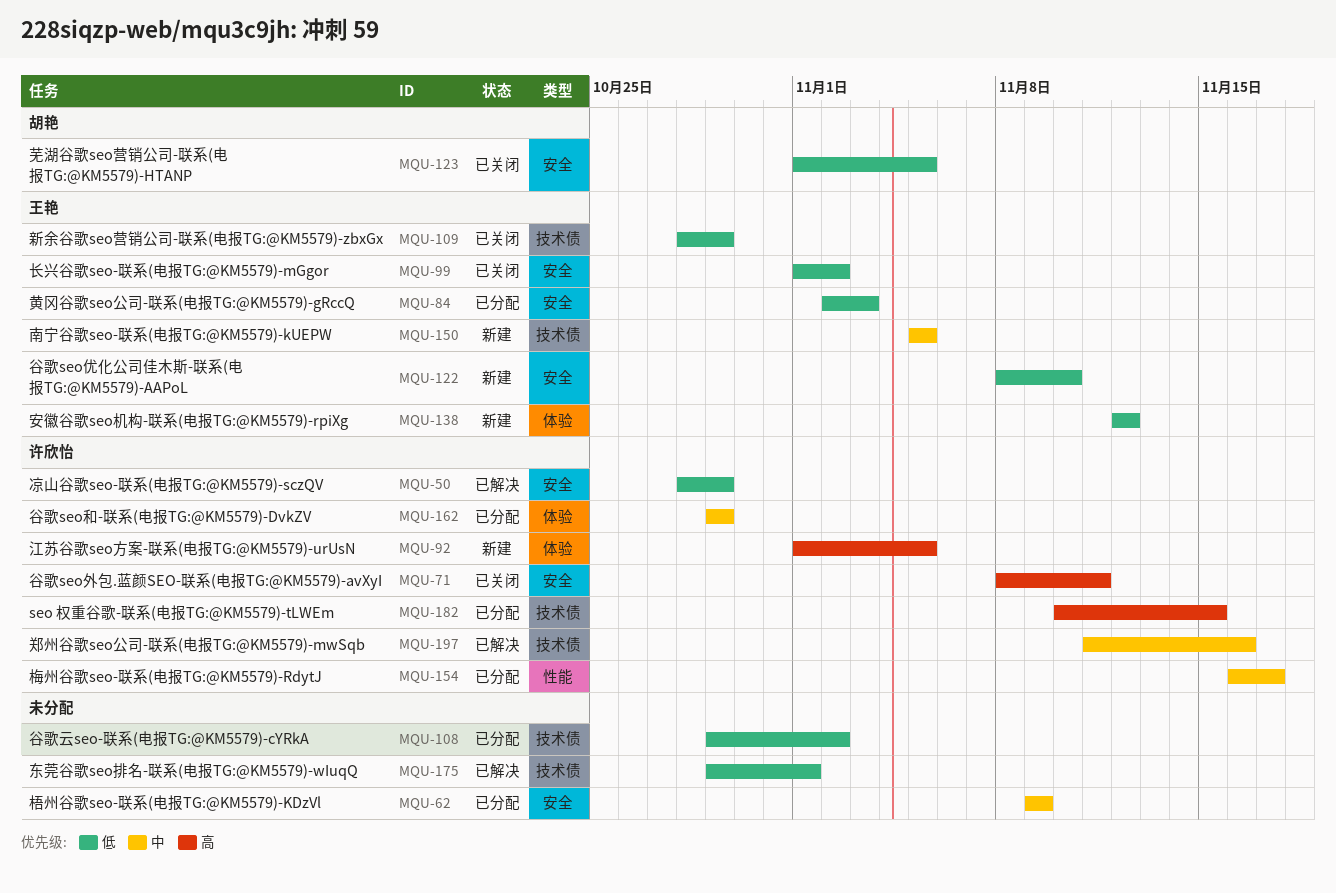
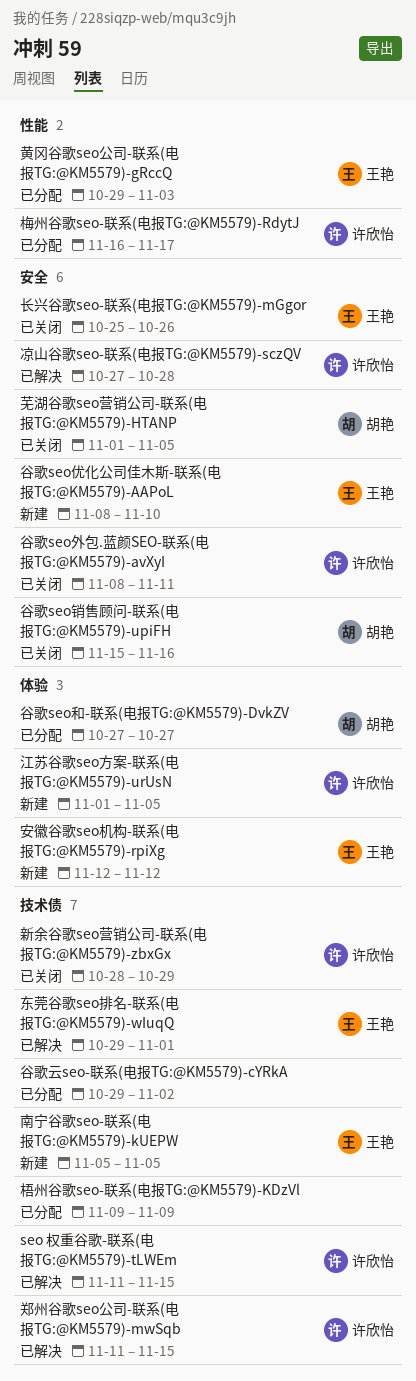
seo 权重谷歌-联系(电报TG:@KM5579)-tLWEm, status: 已分配 -> 已解决
seo 权重谷歌-联系(电报TG:@KM5579)-tLWEm, start: Nov 10 -> Nov 11
东莞谷歌seo排名-联系(电报TG:@KM5579)-wIuqQ, owner: none -> 王艳
凉山谷歌seo-联系(电报TG:@KM5579)-sczQV, start: Oct 28 -> Oct 27
凉山谷歌seo-联系(电报TG:@KM5579)-sczQV, due: Oct 29 -> Oct 28
新余谷歌seo营销公司-联系(电报TG:@KM5579)-zbxGx, owner: 王艳 -> 许欣怡
梧州谷歌seo-联系(电报TG:@KM5579)-KDzVl, label: 安全 -> 技术债
谷歌seo和-联系(电报TG:@KM5579)-DvkZV, owner: 许欣怡 -> 胡艳
谷歌seo和-联系(电报TG:@KM5579)-DvkZV, start: Oct 29 -> Oct 27
谷歌seo和-联系(电报TG:@KM5579)-DvkZV, due: Oct 29 -> Oct 27
谷歌seo销售顾问-联系(电报TG:@KM5579)-upiFH: none -> present
郑州谷歌seo公司-联系(电报TG:@KM5579)-mwSqb, due: Nov 16 -> Nov 15
长兴谷歌seo-联系(电报TG:@KM5579)-mGgor, start: Nov 1 -> Oct 25
长兴谷歌seo-联系(电报TG:@KM5579)-mGgor, due: Nov 2 -> Oct 26
黄冈谷歌seo公司-联系(电报TG:@KM5579)-gRccQ, label: 安全 -> 性能
黄冈谷歌seo公司-联系(电报TG:@KM5579)-gRccQ, start: Nov 2 -> Oct 29

